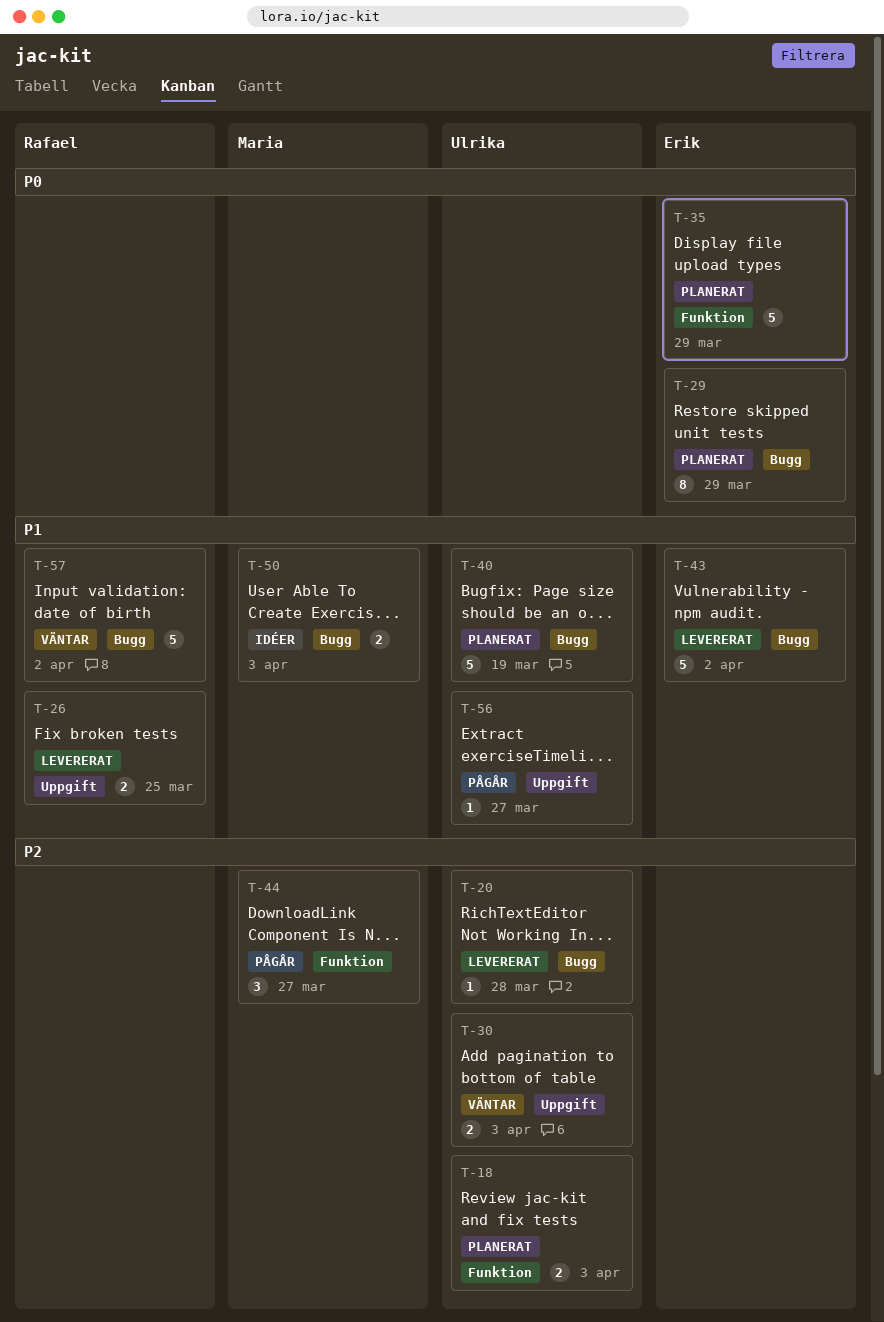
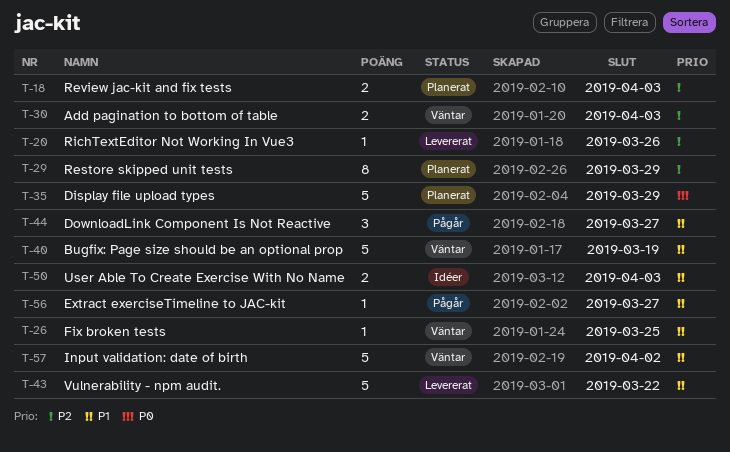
T-20, due: Mar 28 -> Mar 26
T-26, status: Levererat -> Väntar
T-26, estimate: 2 -> 1
T-29, priority: P0 -> P2
T-40, status: Planerat -> Väntar
T-43, due: Apr 2 -> Mar 22
T-44, priority: P2 -> P1

